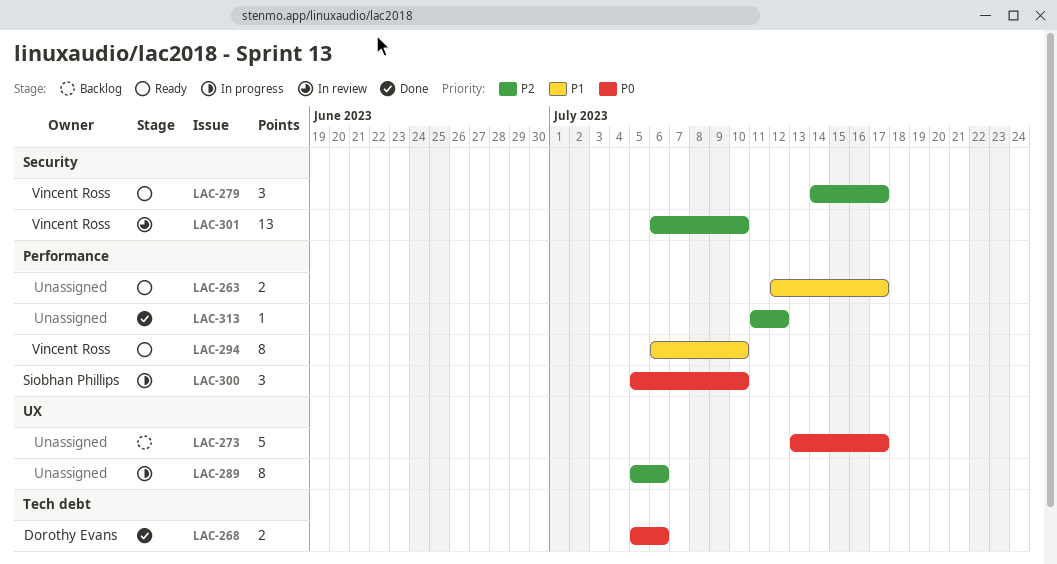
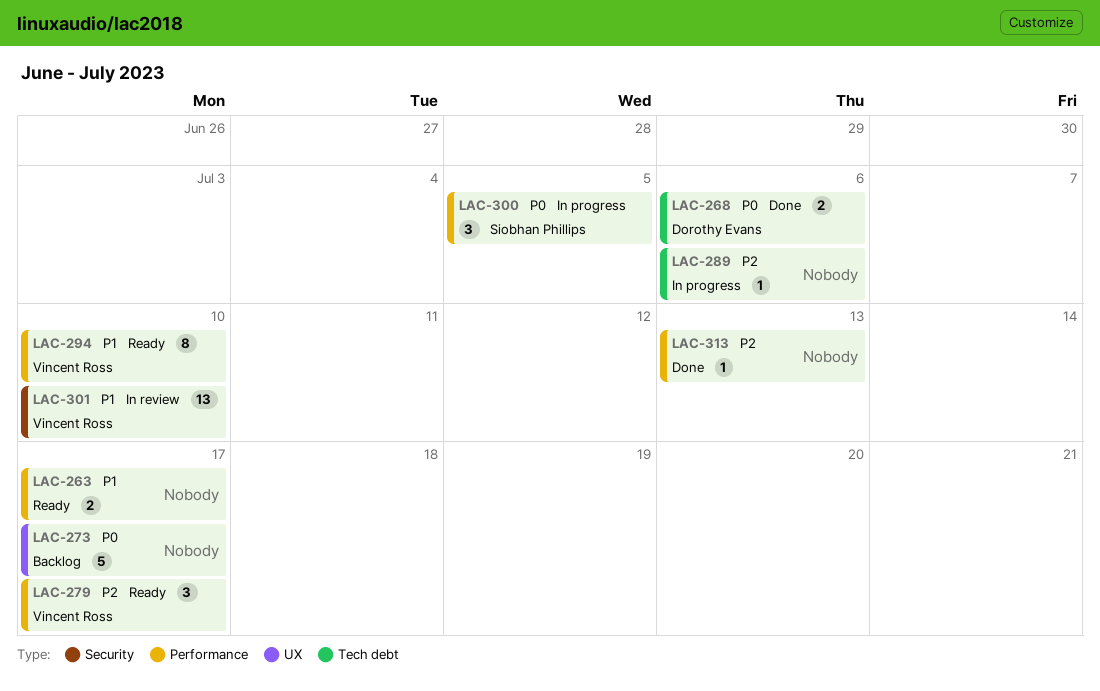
LAC-279, label: Security -> Performance
LAC-289, label: UX -> Tech debt
LAC-289, estimate: 8 -> 1
LAC-300, due: Jul 10 -> Jul 5
LAC-301, priority: P2 -> P1
LAC-313, due: Jul 12 -> Jul 13

